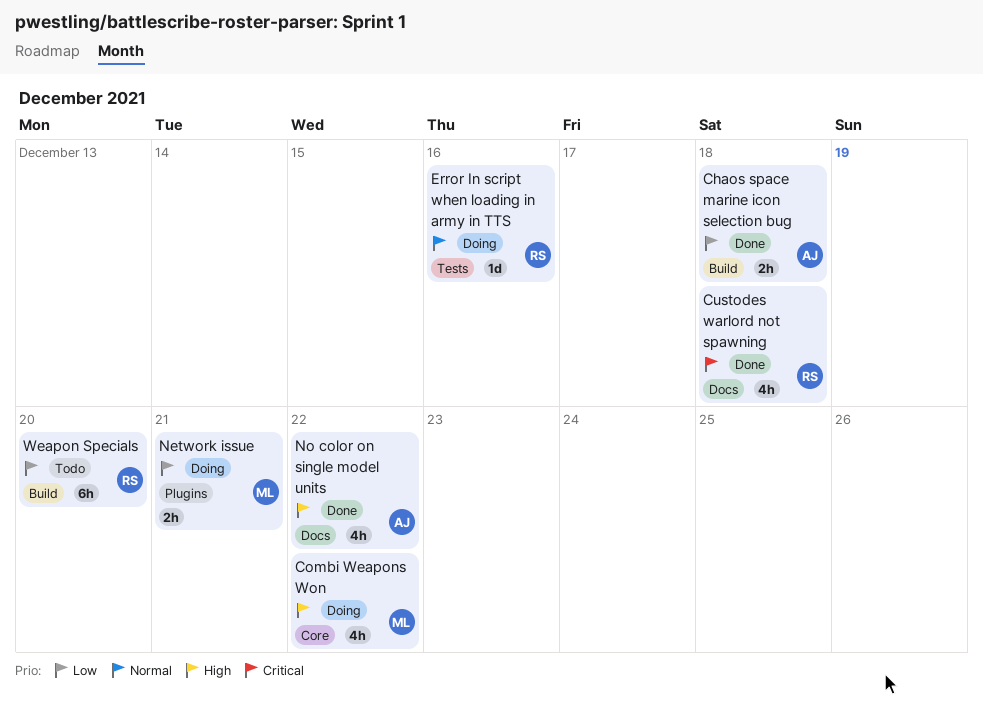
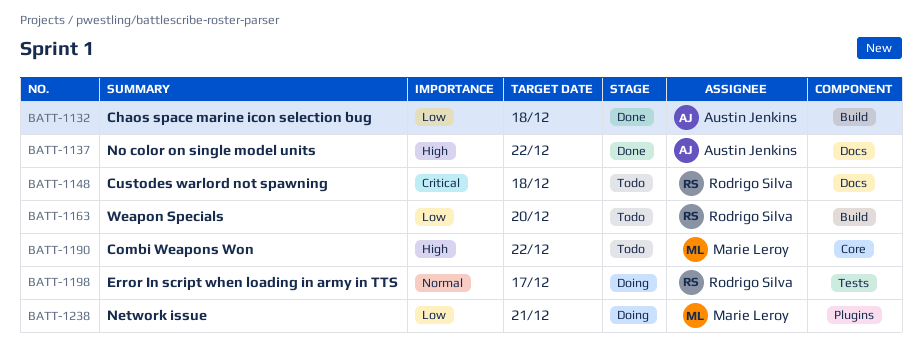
Combi Weapons Won, status: Doing -> Todo
Custodes warlord not spawning, status: Done -> Todo
Error In script when loading in army in TTS, due: Dec 16 -> Dec 17

